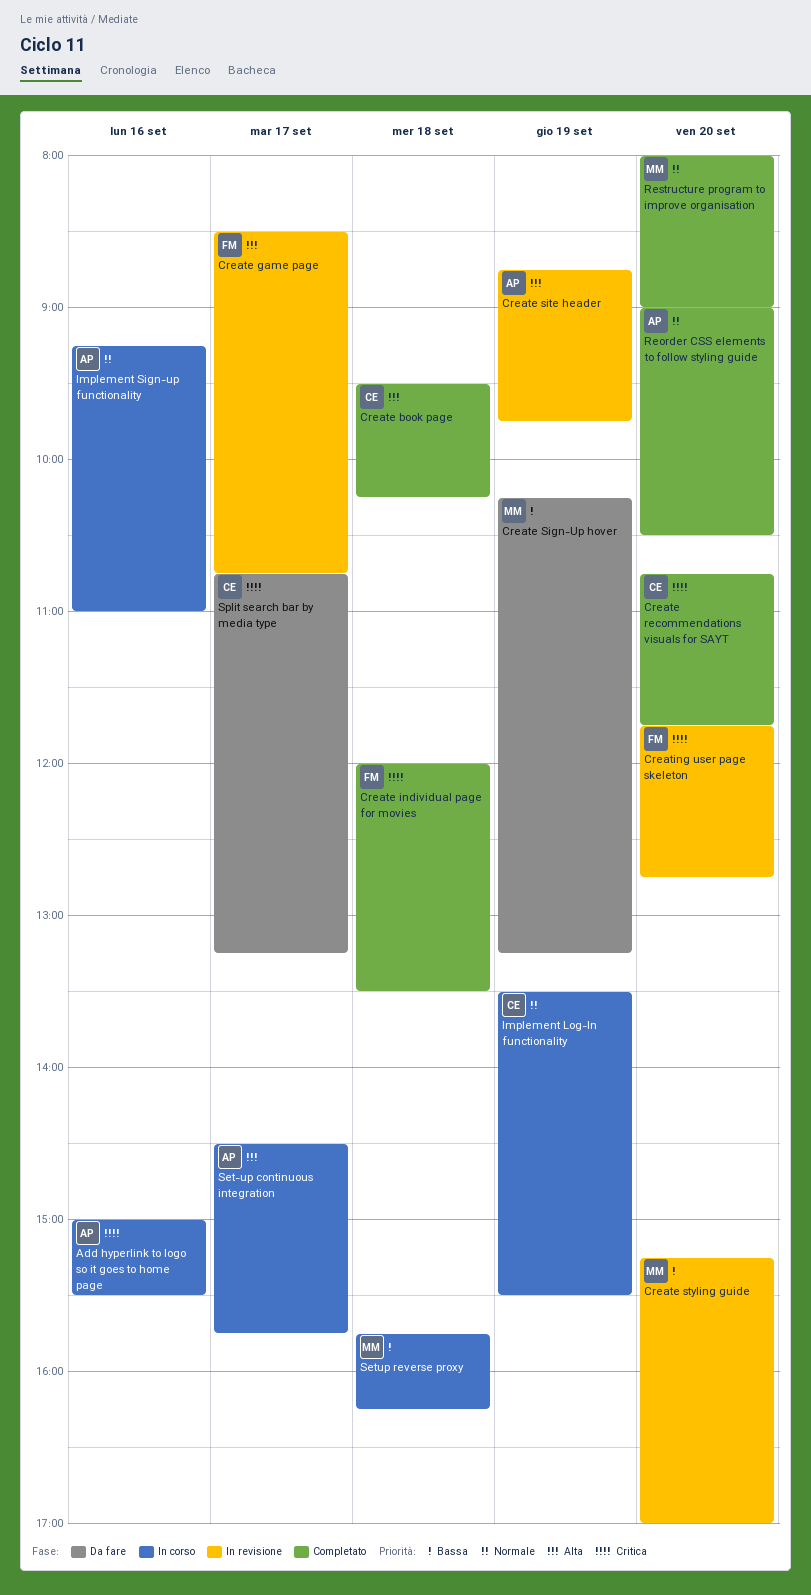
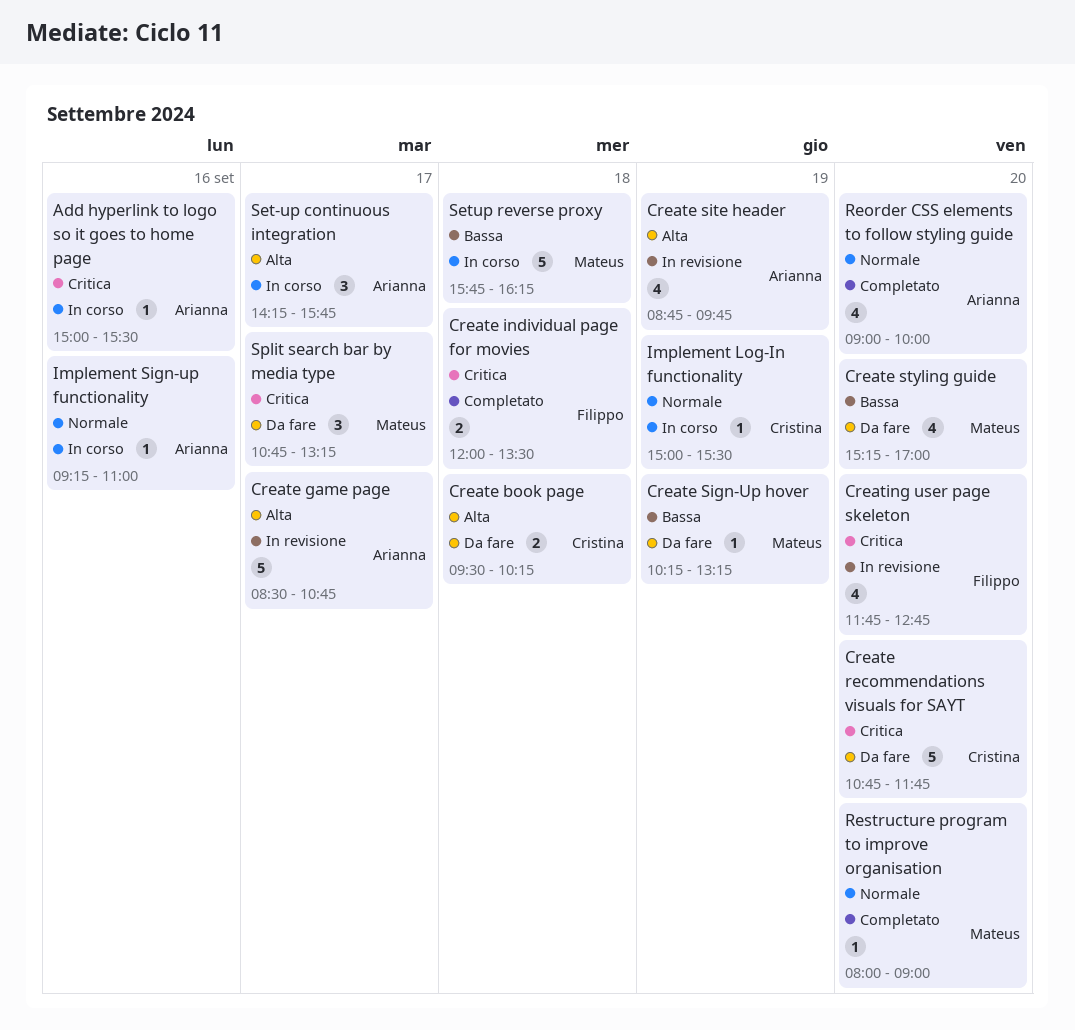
Create book page, status: Completato -> Da fare
Create game page, owner: Filippo -> Arianna
Create recommendations visuals for SAYT, status: Completato -> Da fare
Create styling guide, status: In revisione -> Da fare
Implement Log-In functionality, begins: 13:30 -> 15:00
Reorder CSS elements to follow styling guide, ends: 10:30 -> 10:00
Set-up continuous integration, begins: 14:30 -> 14:15
Split search bar by media type, owner: Cristina -> Mateus

